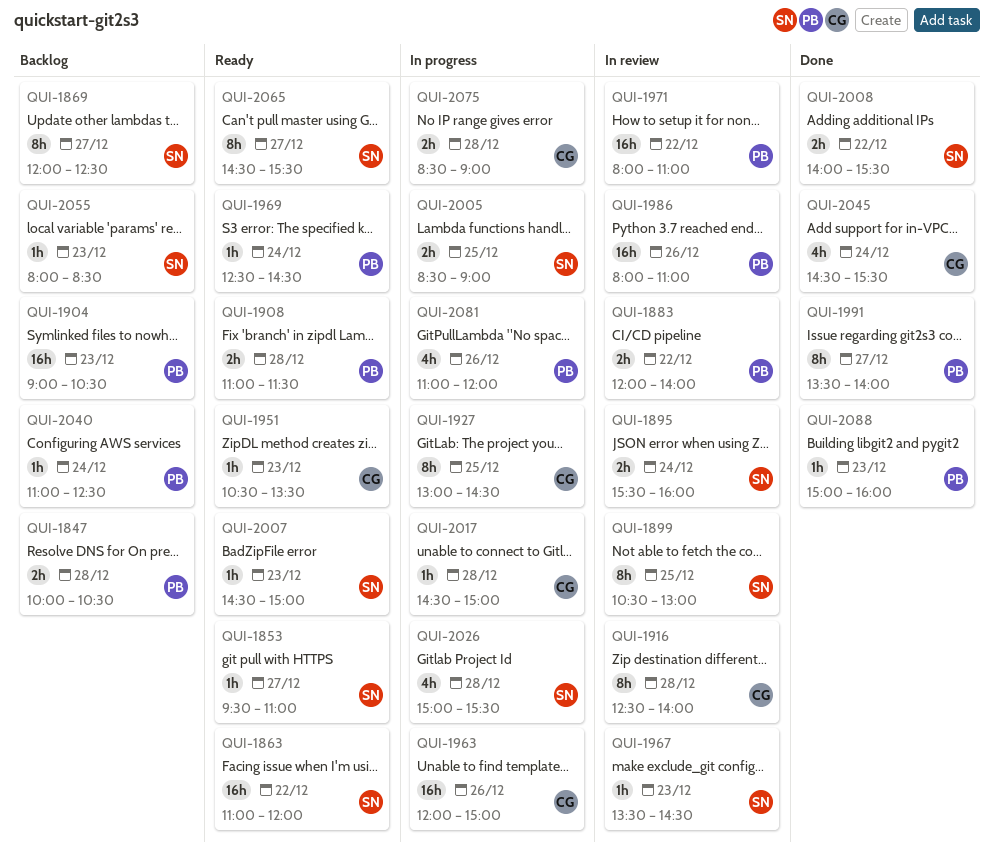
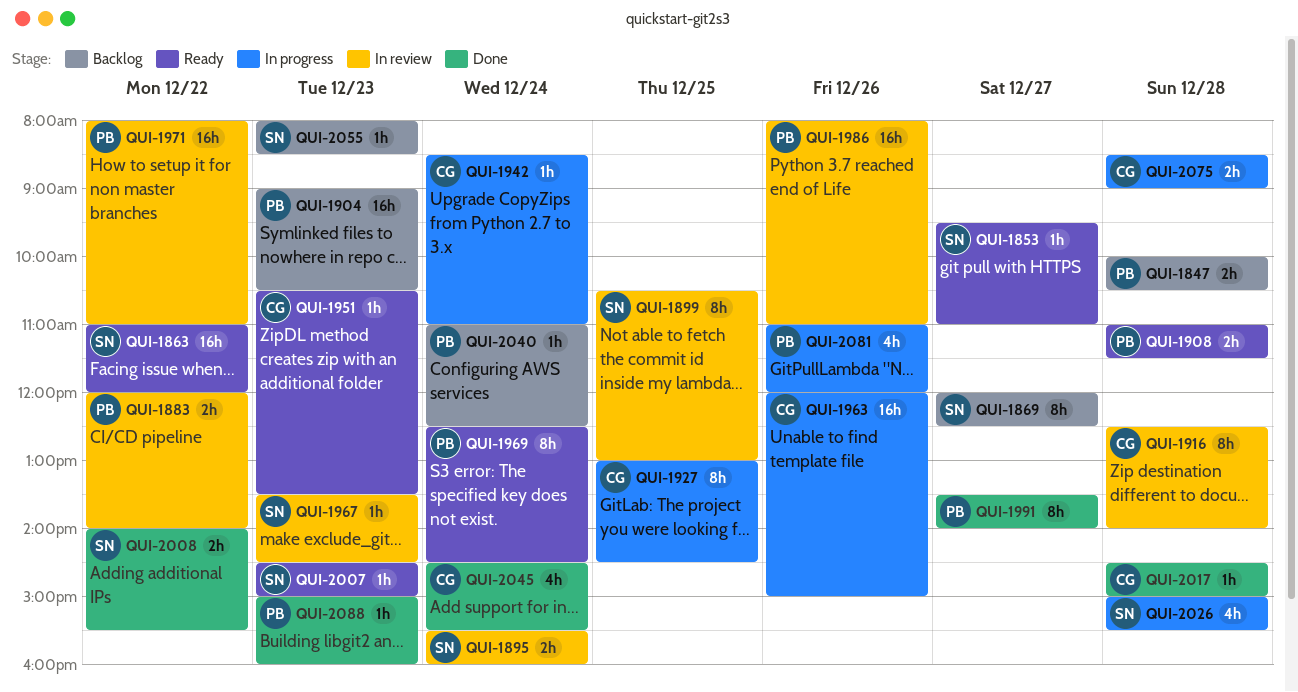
QUI-1942: none -> present
QUI-1969, estimate: 1h -> 8h
QUI-2005: present -> none
QUI-2017, status: In progress -> Done
QUI-2065: present -> none

